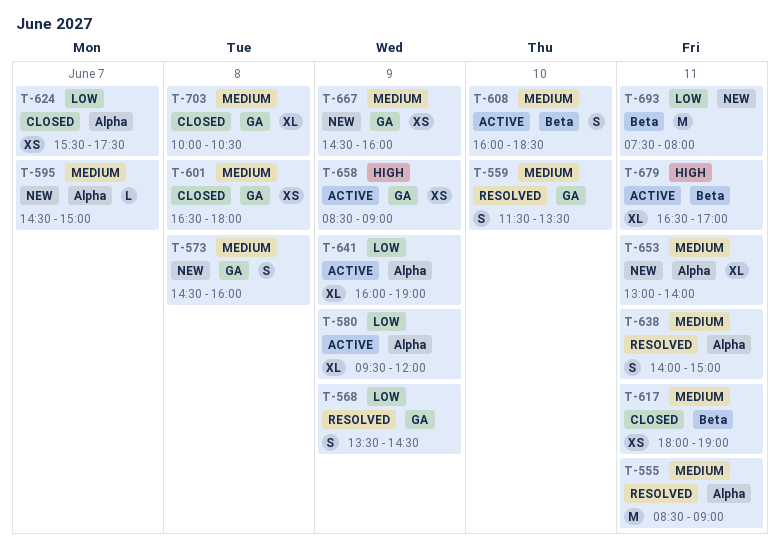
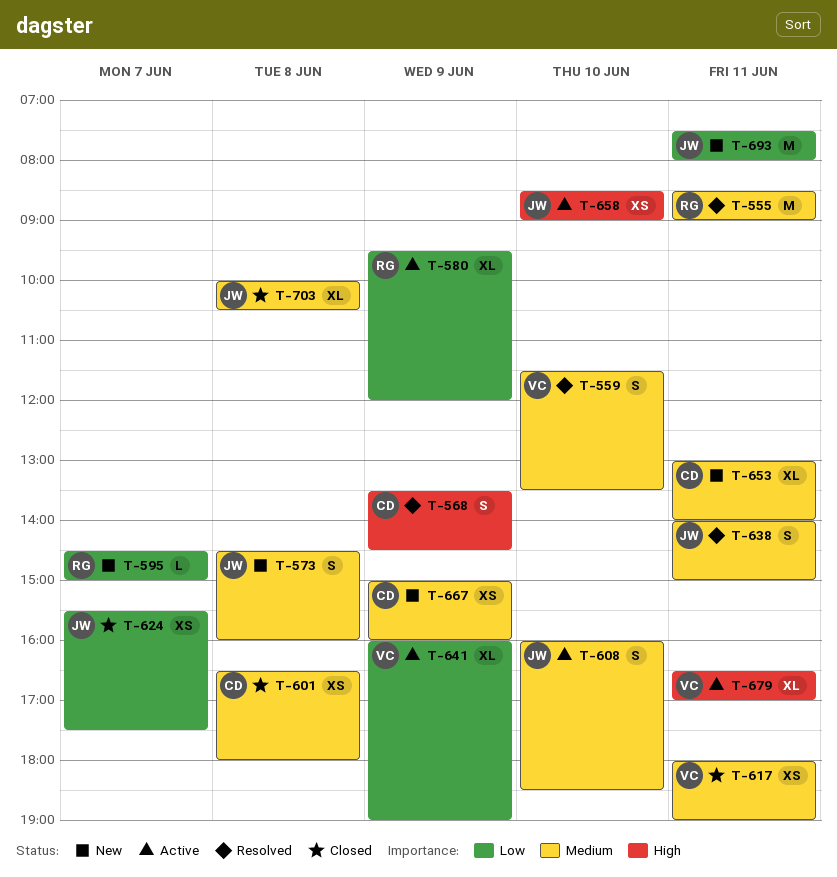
T-568, priority: Low -> High
T-595, priority: Medium -> Low
T-658, day: Jun 9 -> Jun 10
T-667, begins: 14:30 -> 15:00

